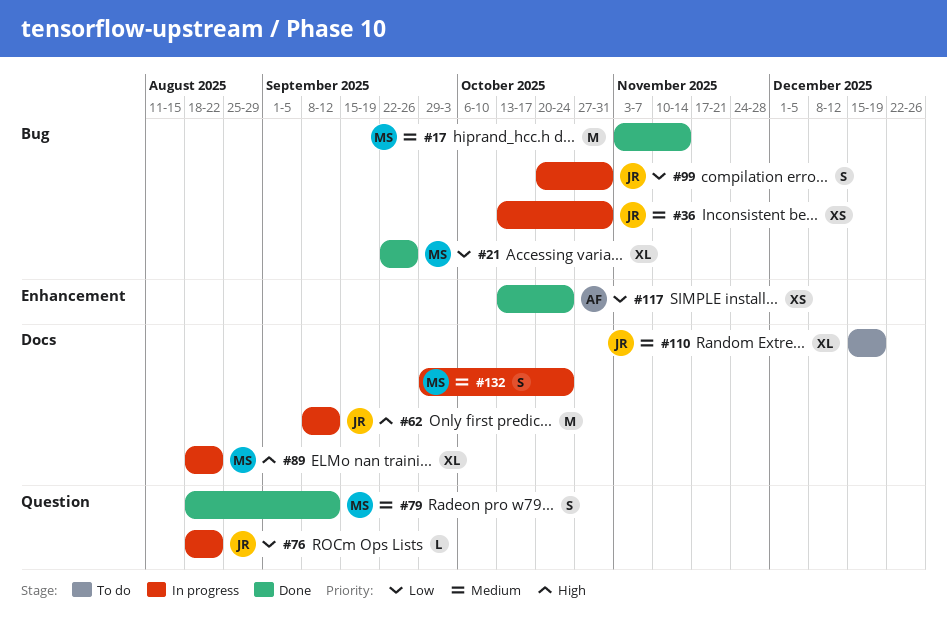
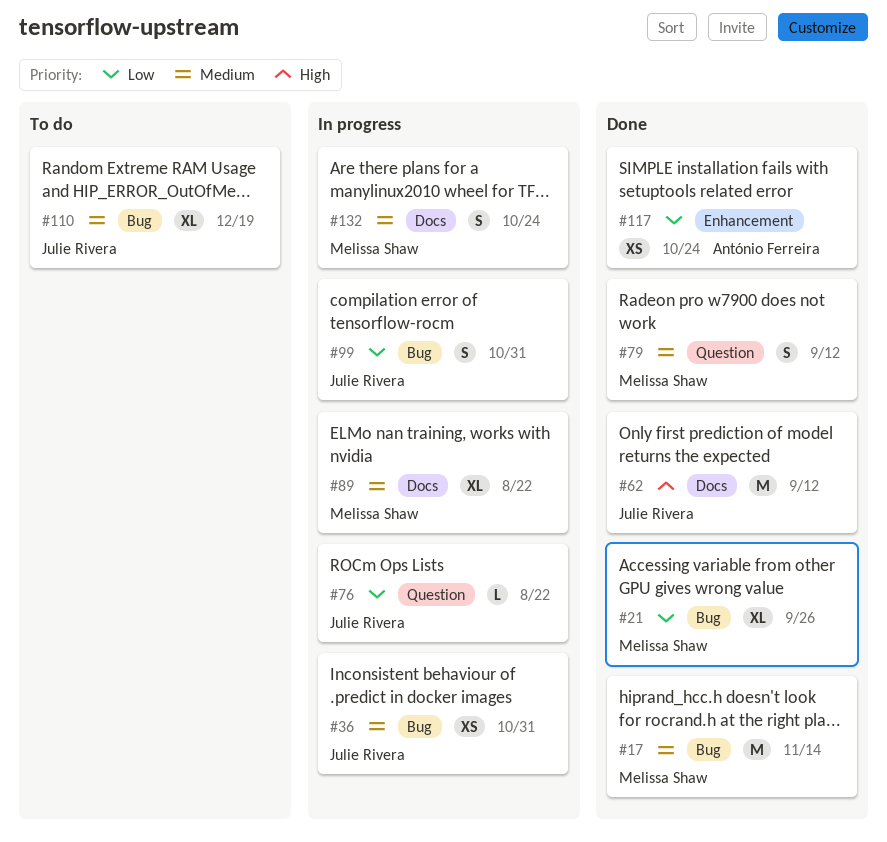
#62, status: In progress -> Done
#89, priority: High -> Medium
#110, label: Docs -> Bug

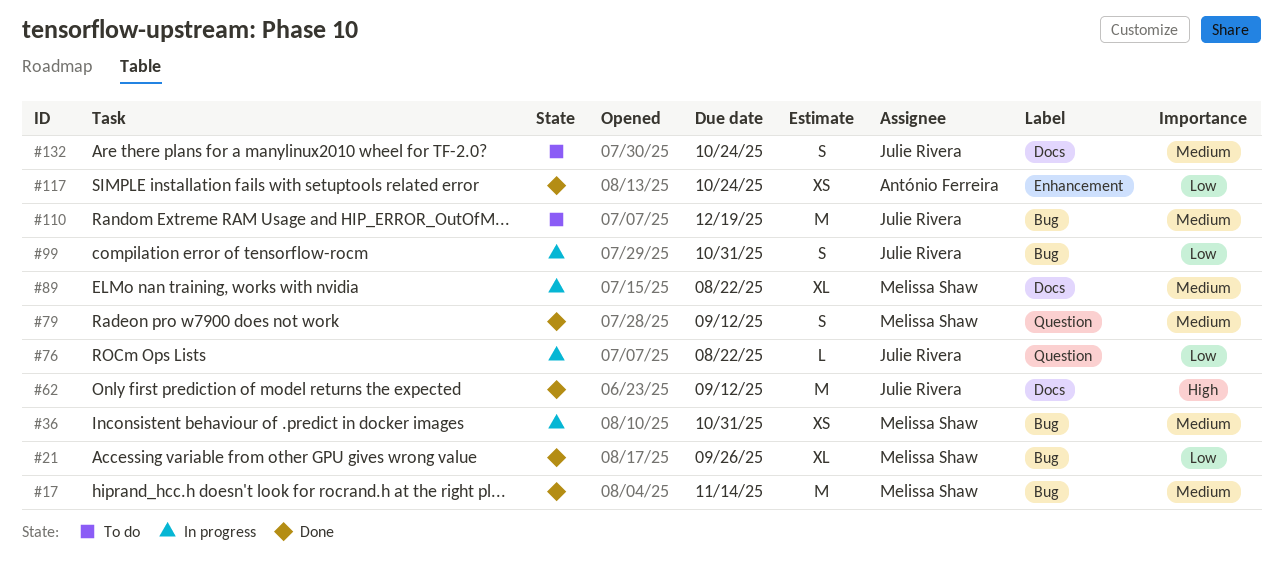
#36, owner: Julie Rivera -> Melissa Shaw
#110, estimate: XL -> M
#132, status: In progress -> To do
#132, owner: Melissa Shaw -> Julie Rivera

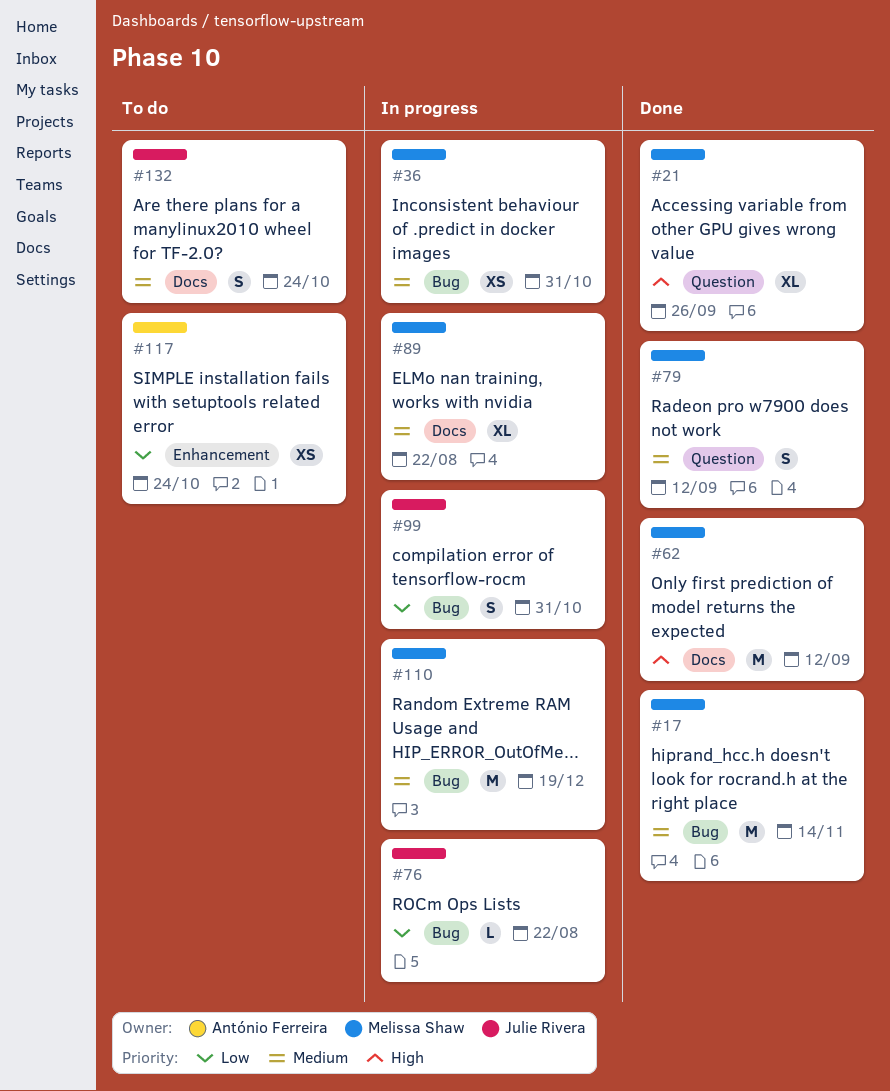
#21, priority: Low -> High
#21, label: Bug -> Question
#62, owner: Julie Rivera -> Melissa Shaw
#76, label: Question -> Bug
#110, status: To do -> In progress
#110, owner: Julie Rivera -> Melissa Shaw
#117, status: Done -> To do

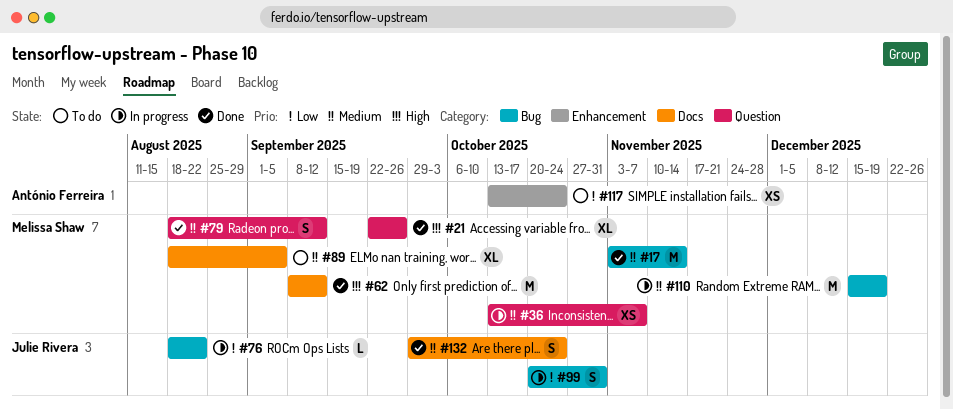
#36, label: Bug -> Question
#36, due: Oct 31 -> Nov 7
#89, status: In progress -> To do
#89, due: Aug 22 -> Sep 5
#132, status: To do -> Done

